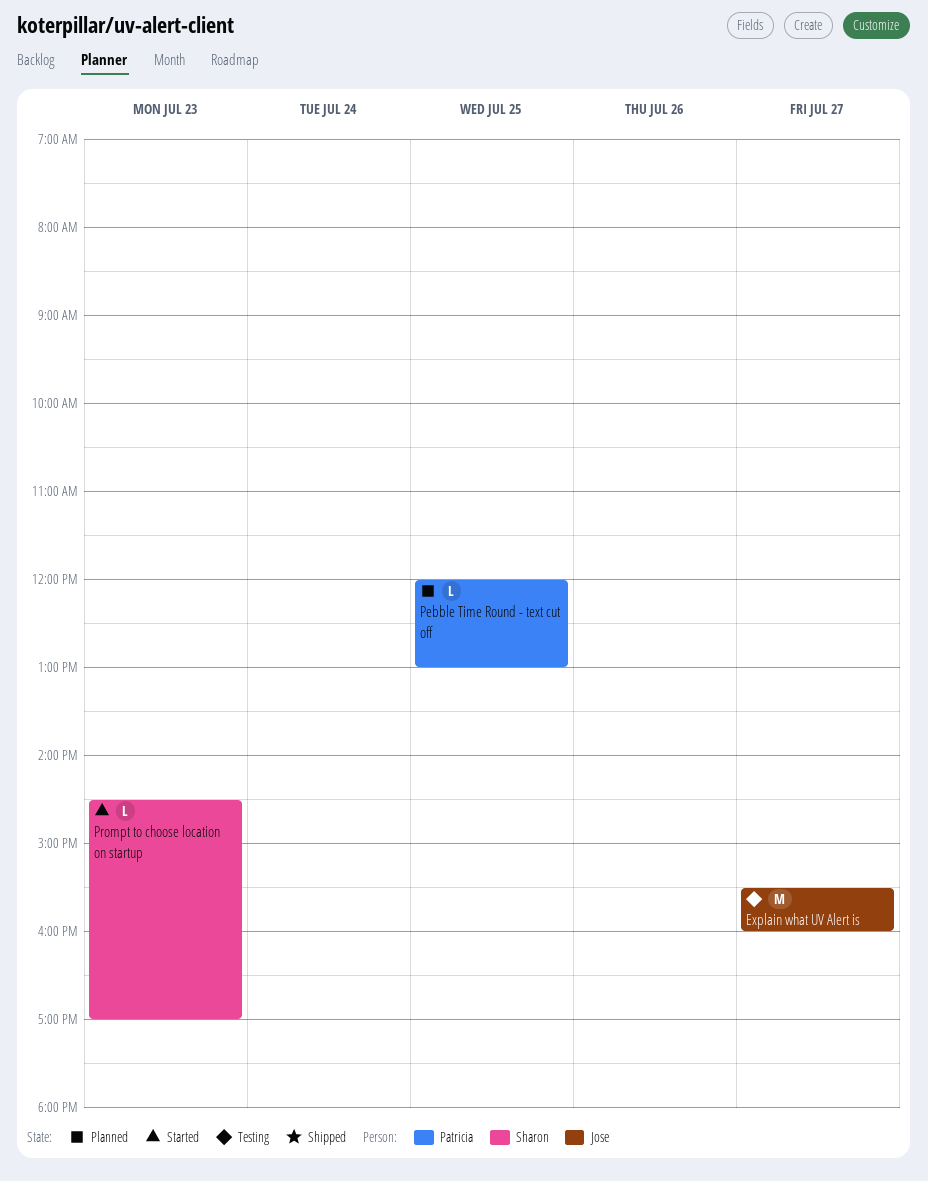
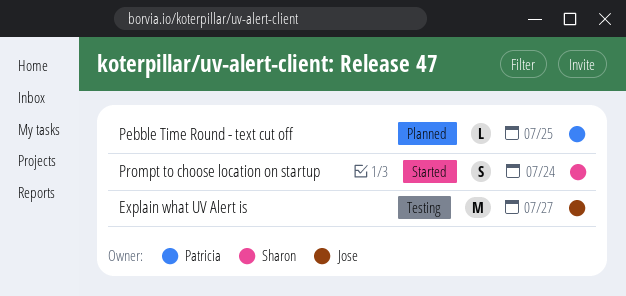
Prompt to choose location on startup, estimate: L -> S
Prompt to choose location on startup, day: Jul 23 -> Jul 24

